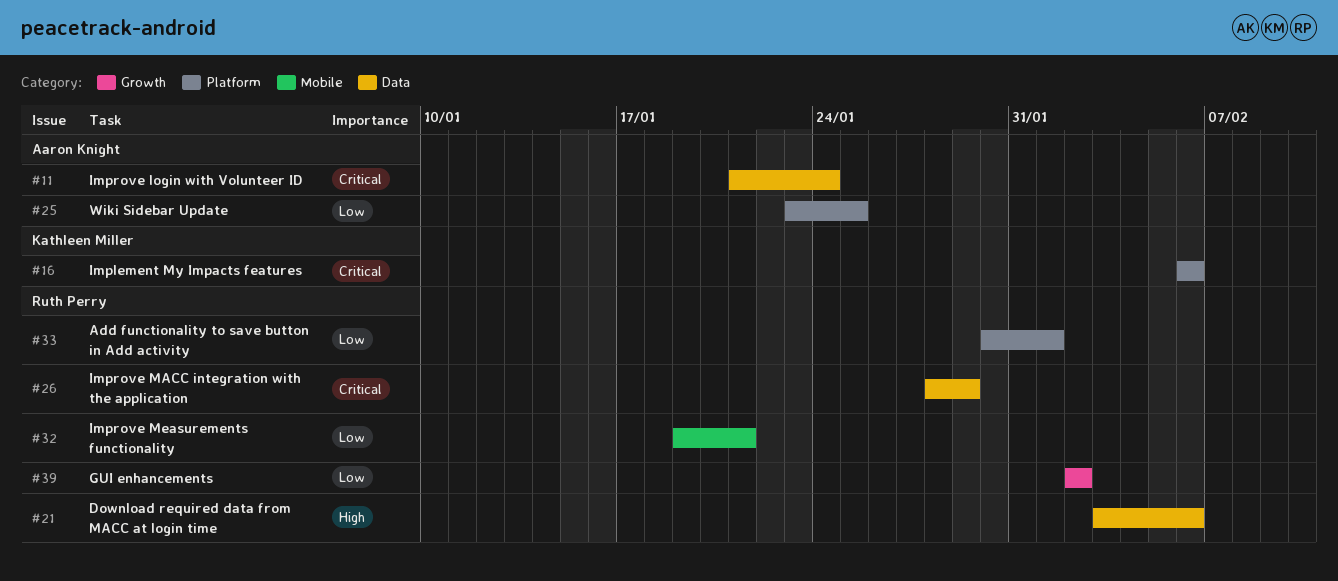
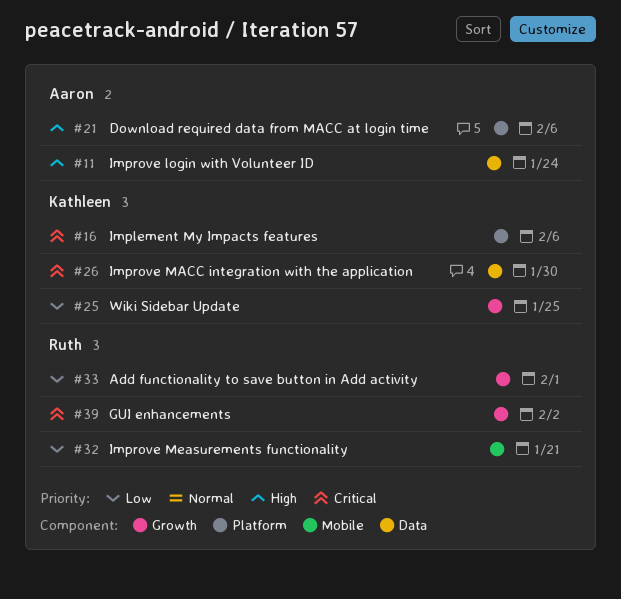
#11, priority: Critical -> High
#21, owner: Ruth Perry -> Aaron Knight
#21, label: Data -> Platform
#25, owner: Aaron Knight -> Kathleen Miller
#25, label: Platform -> Growth
#26, owner: Ruth Perry -> Kathleen Miller
#26, due: Jan 29 -> Jan 30
#33, label: Platform -> Growth
#39, priority: Low -> Critical

